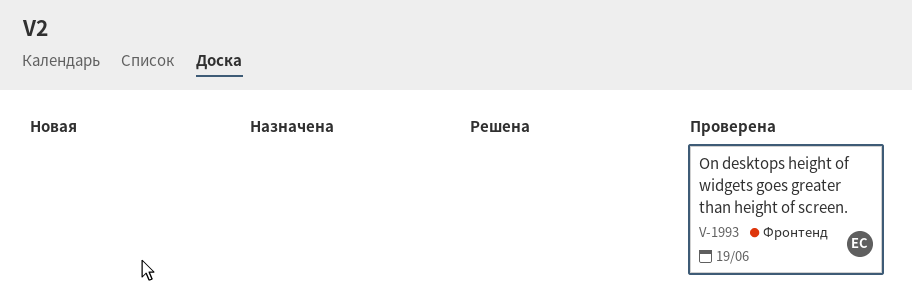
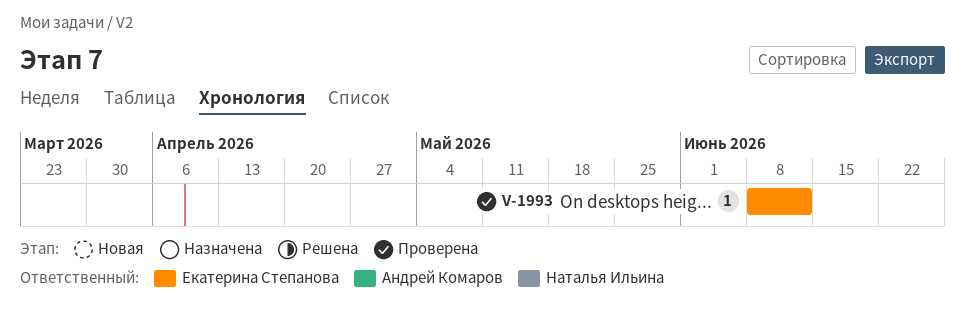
V-1993, due: Jun 19 -> Jun 12

